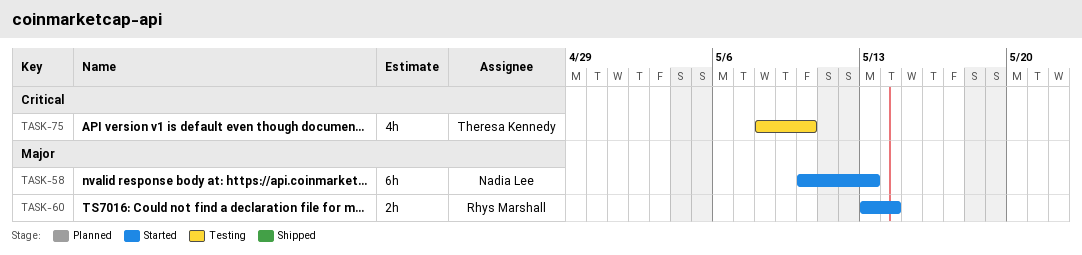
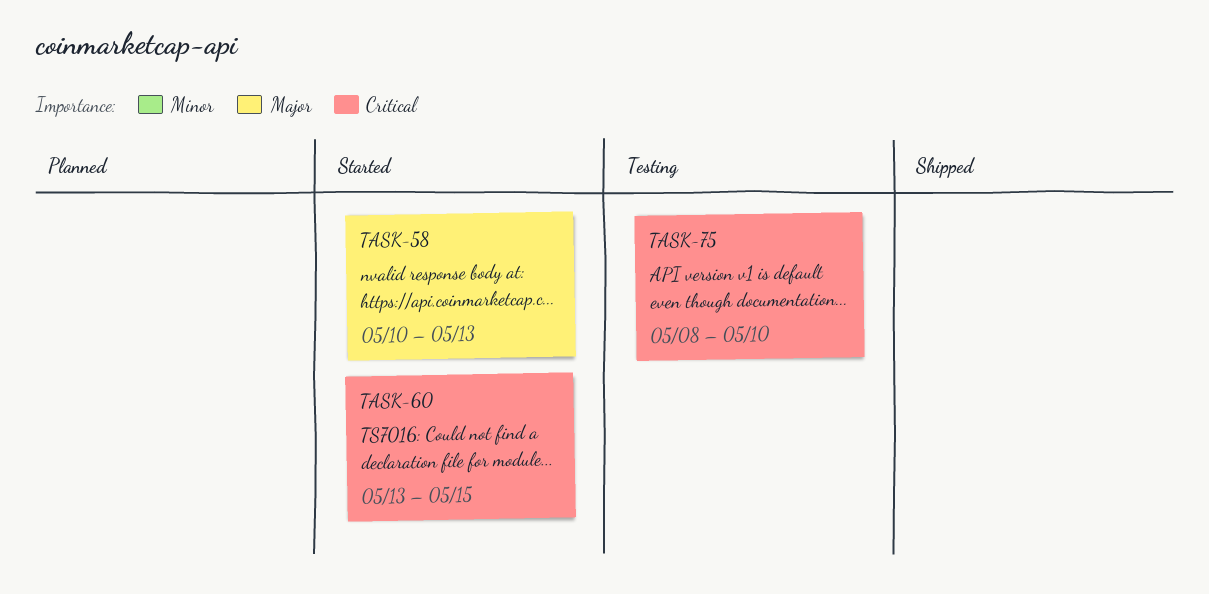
TASK-60, priority: Major -> Critical
TASK-60, due: May 14 -> May 15

